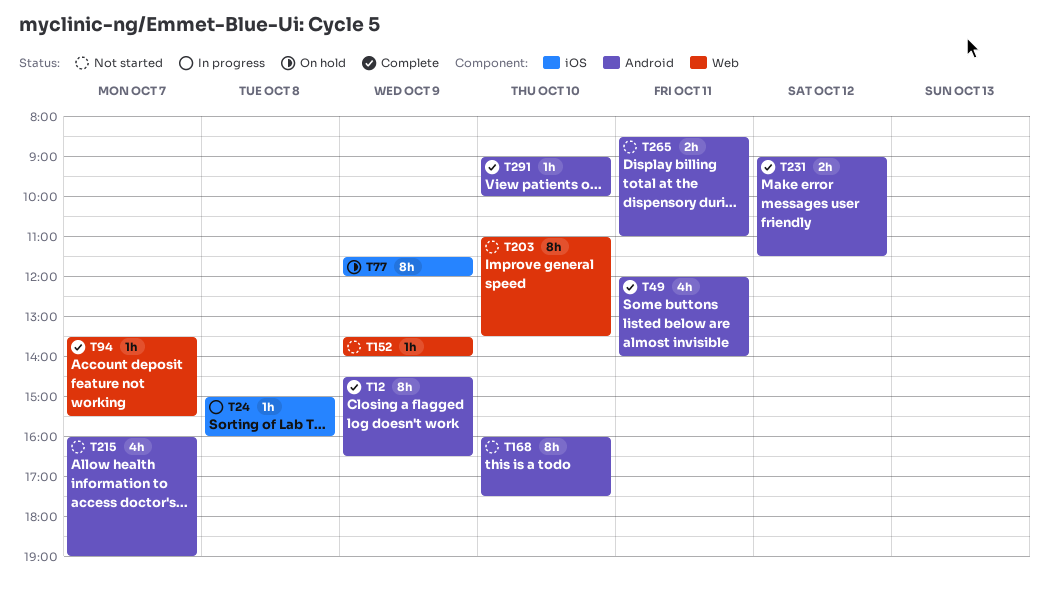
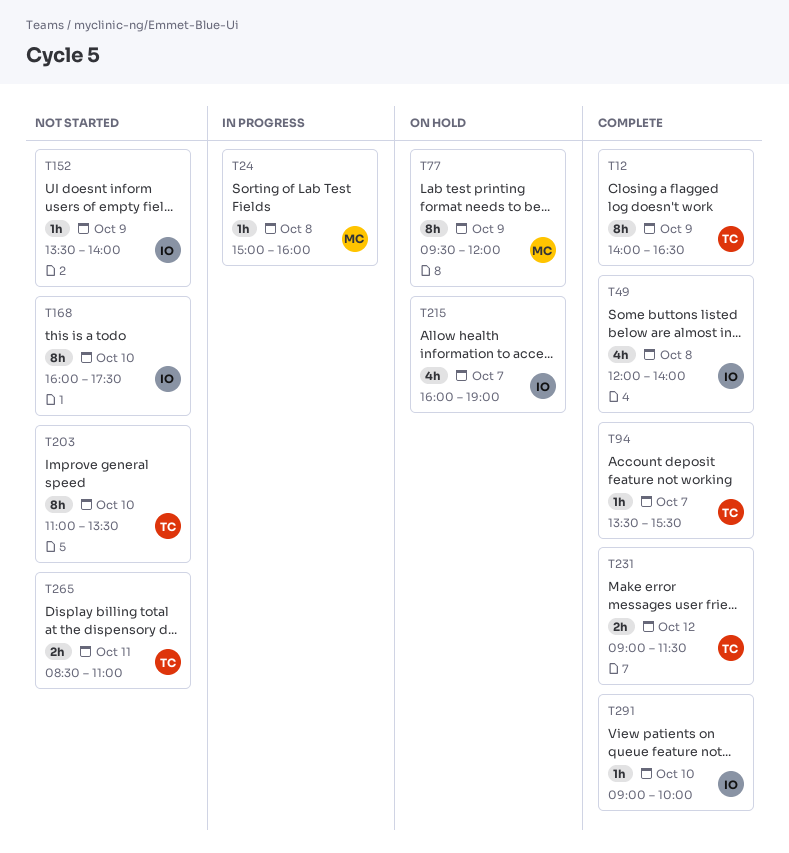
T12, begins: 14:30 -> 14:00
T49, day: Oct 11 -> Oct 8
T77, begins: 11:30 -> 09:30
T215, status: Not started -> On hold

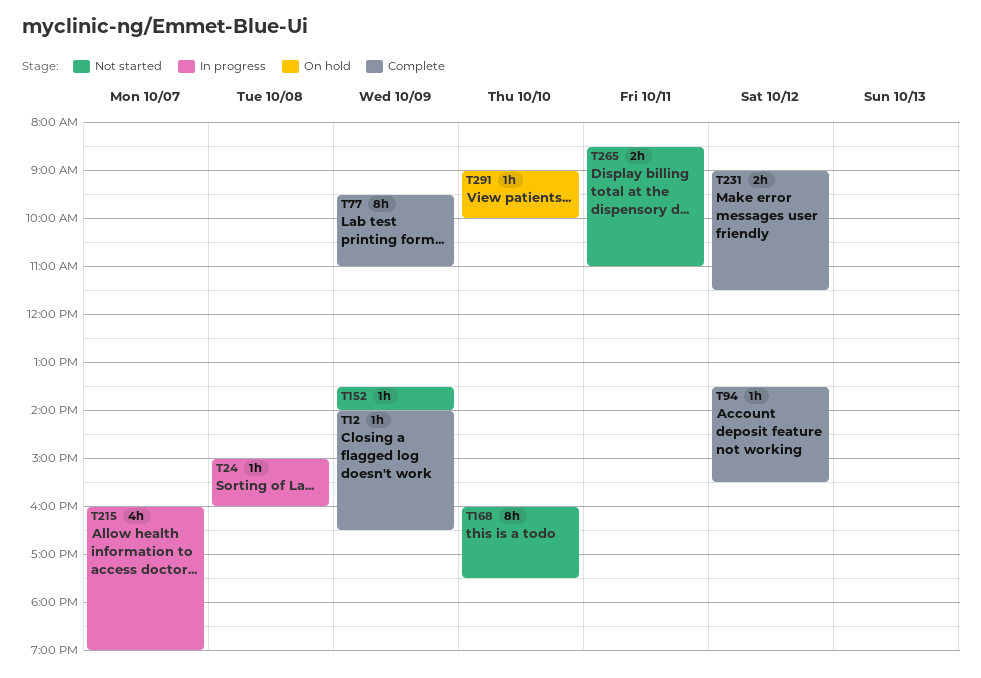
T12, estimate: 8h -> 1h
T49: present -> none
T77, status: On hold -> Complete
T77, ends: 12:00 -> 11:00
T94, day: Oct 7 -> Oct 12
T203: present -> none
T215, status: On hold -> In progress
T291, status: Complete -> On hold

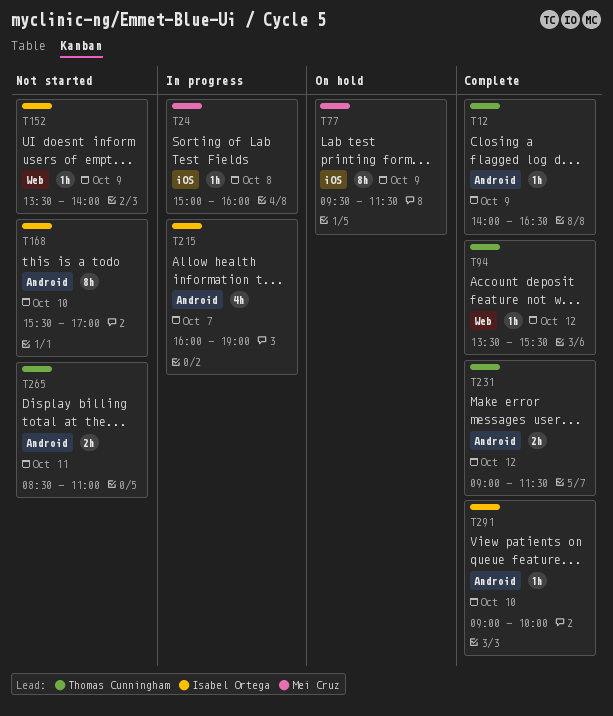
T77, status: Complete -> On hold
T77, ends: 11:00 -> 11:30
T168, begins: 16:00 -> 15:30
T168, ends: 17:30 -> 17:00
T291, status: On hold -> Complete

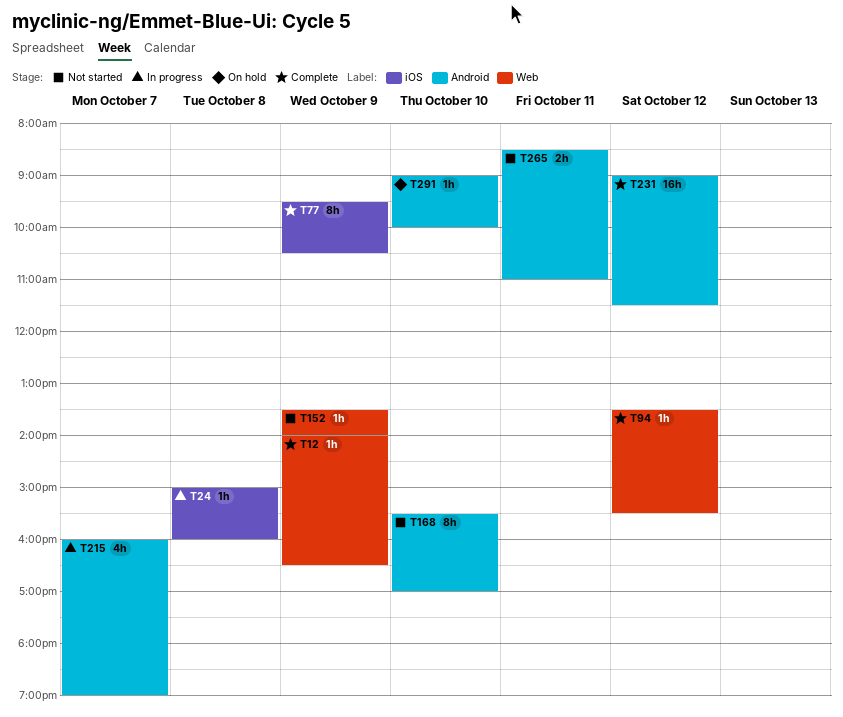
T12, label: Android -> Web
T77, status: On hold -> Complete
T77, ends: 11:30 -> 10:30
T231, estimate: 2h -> 16h
T291, status: Complete -> On hold

